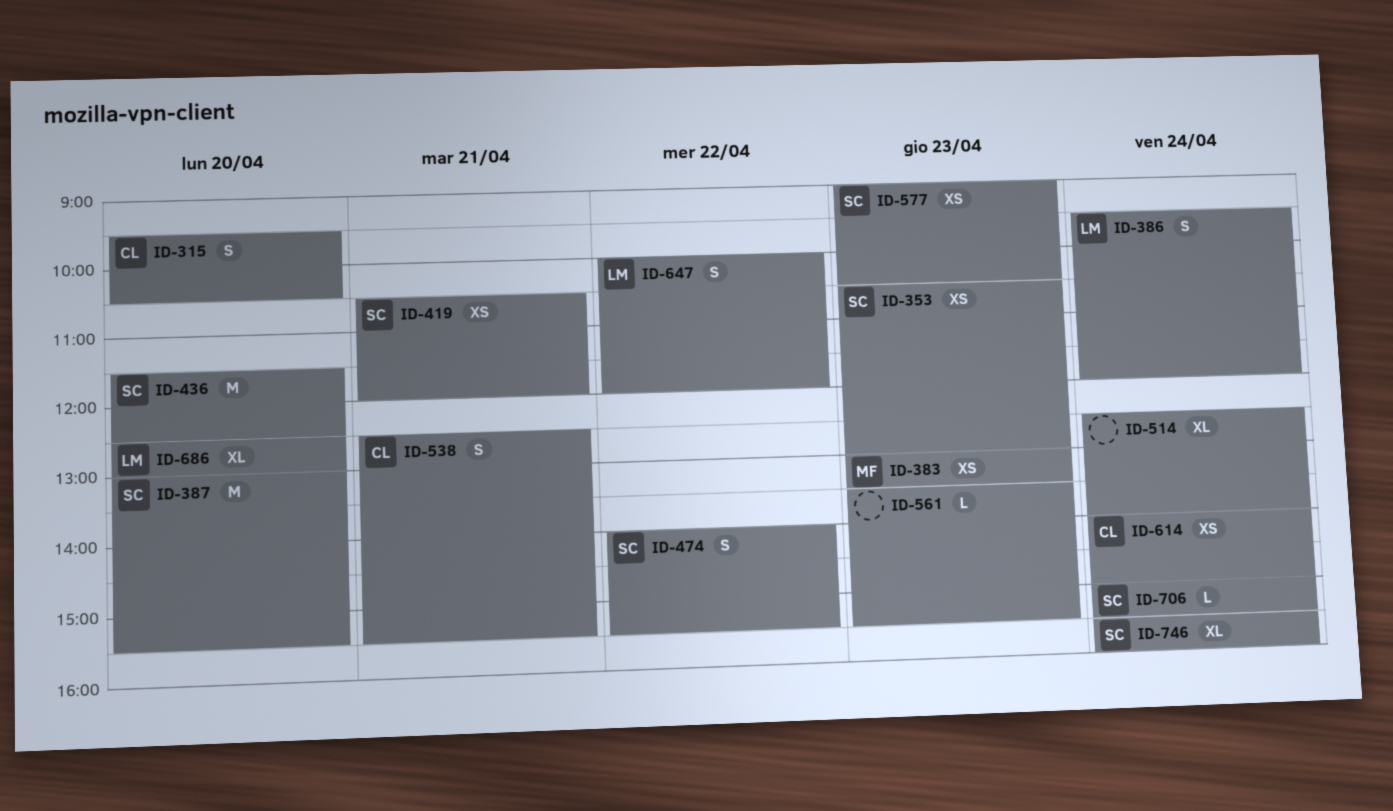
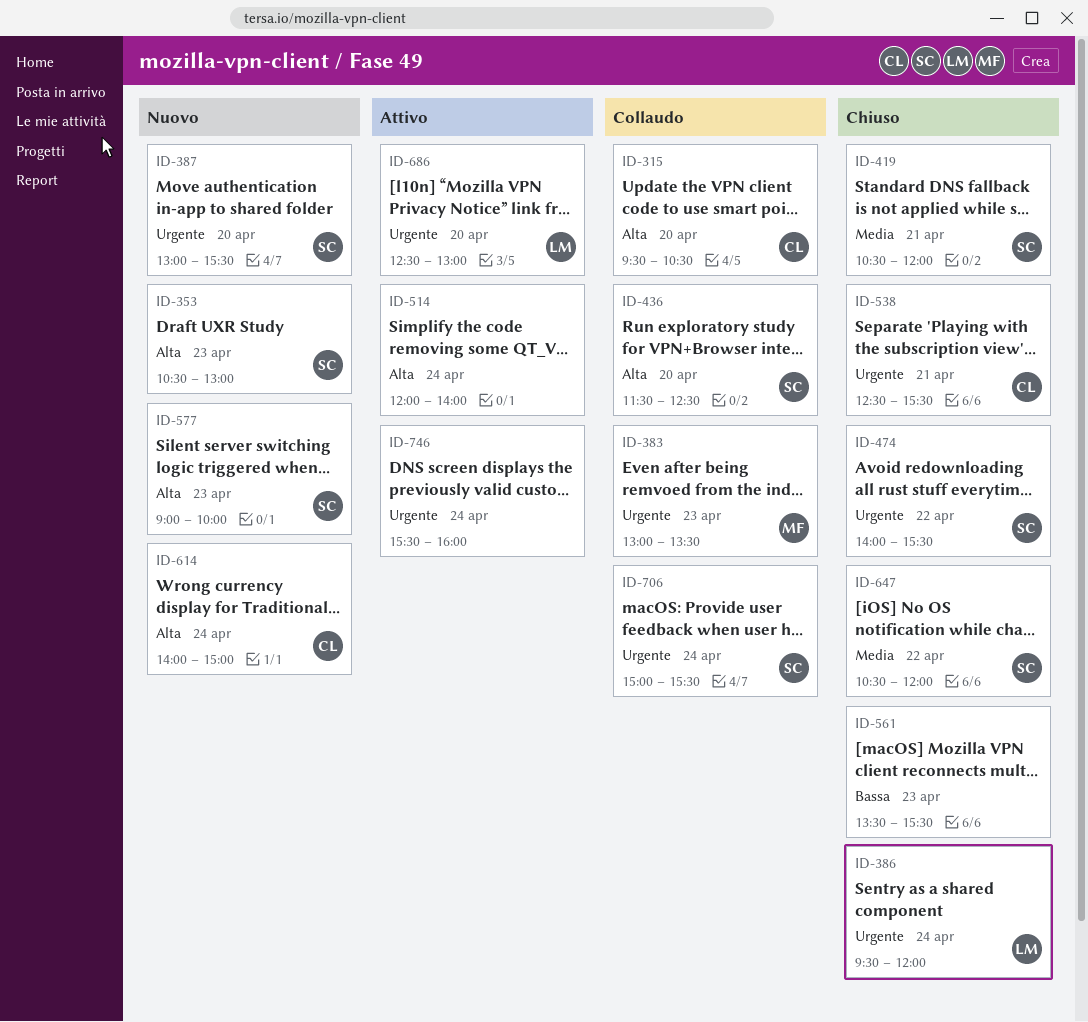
ID-514, begins: 12:30 -> 12:00
ID-577, ends: 10:30 -> 10:00
ID-647, owner: LM -> SC
ID-647, begins: 10:00 -> 10:30
ID-746, owner: SC -> none

